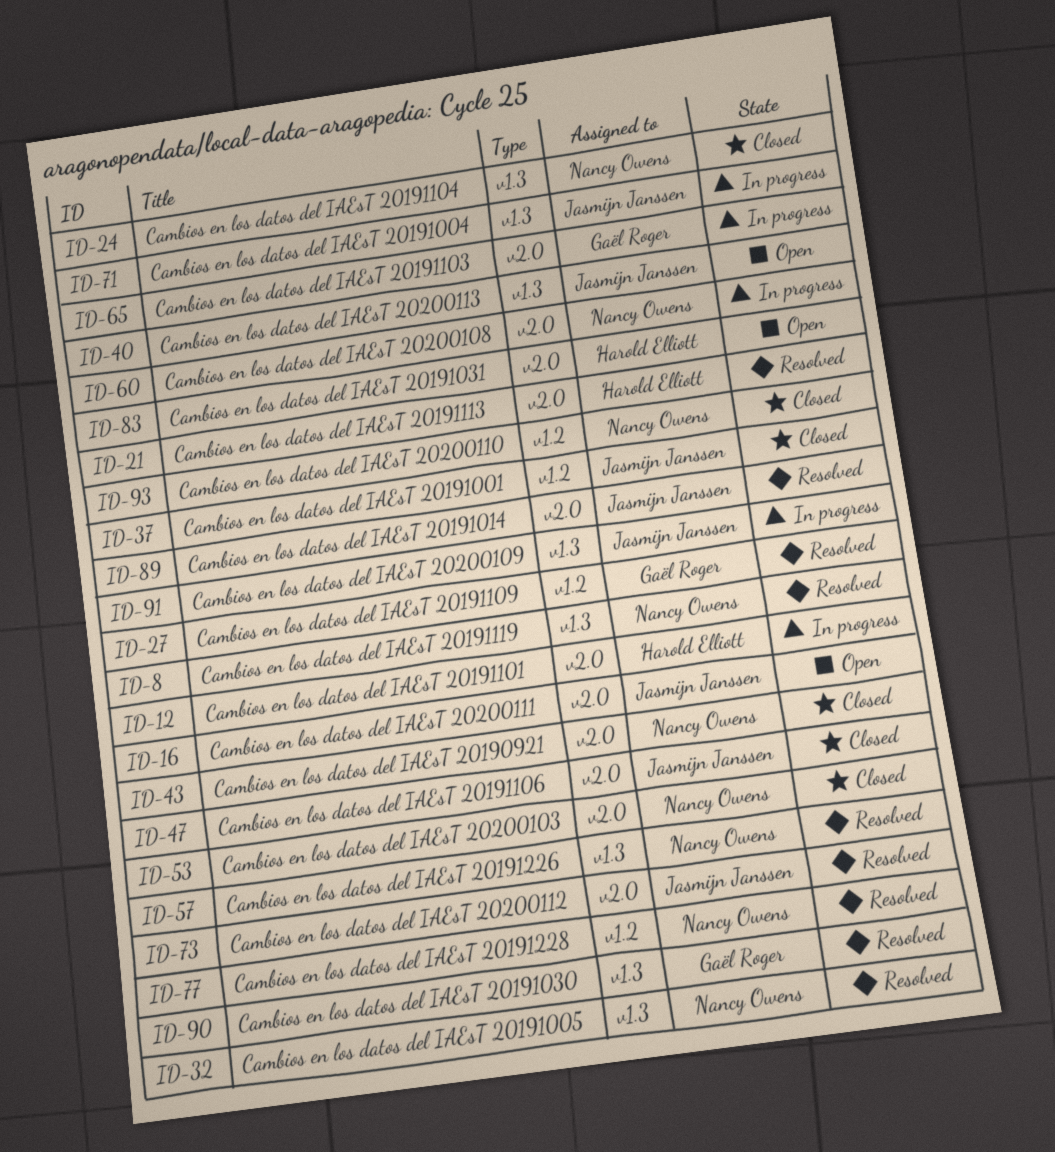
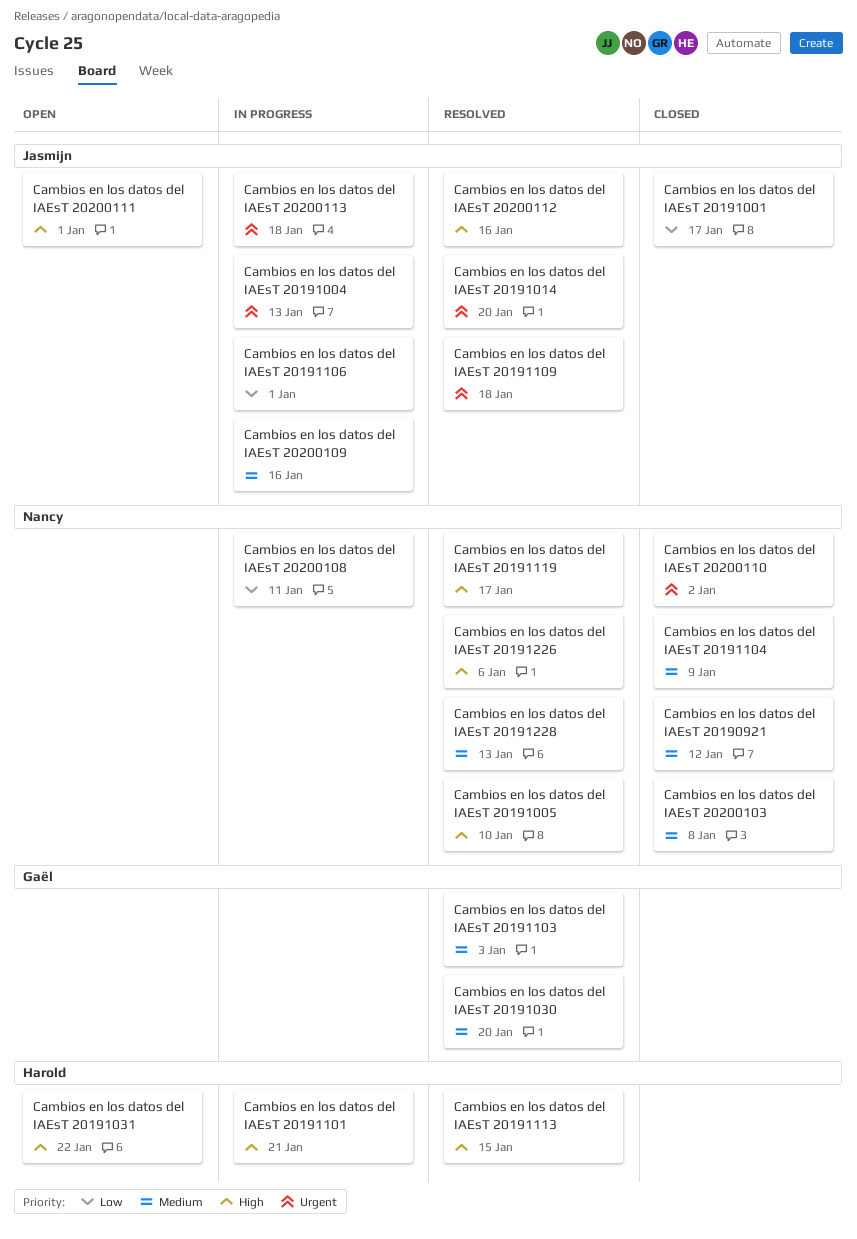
Cambios en los datos del IAEsT 20191103, status: In progress -> Resolved
Cambios en los datos del IAEsT 20191106, status: Closed -> In progress
Cambios en los datos del IAEsT 20191109, owner: Gaël Roger -> Jasmijn Janssen
Cambios en los datos del IAEsT 20200113, status: Open -> In progress

